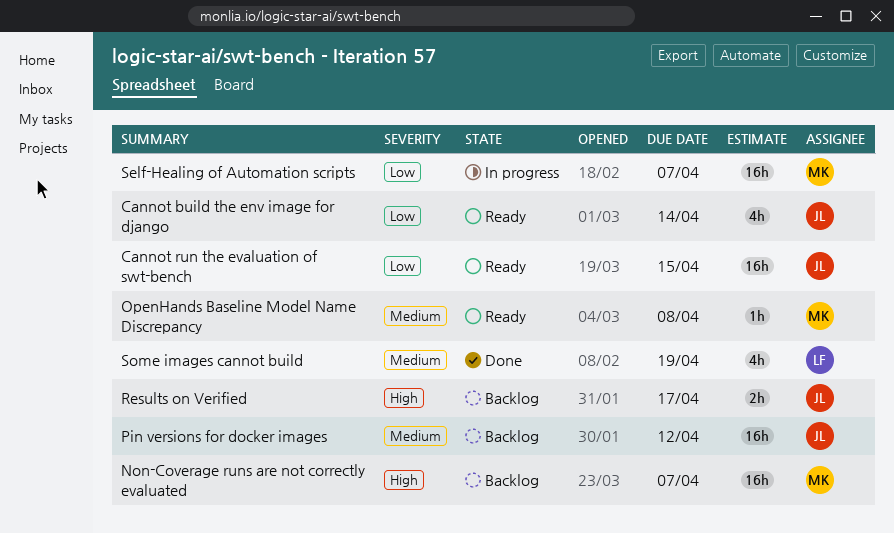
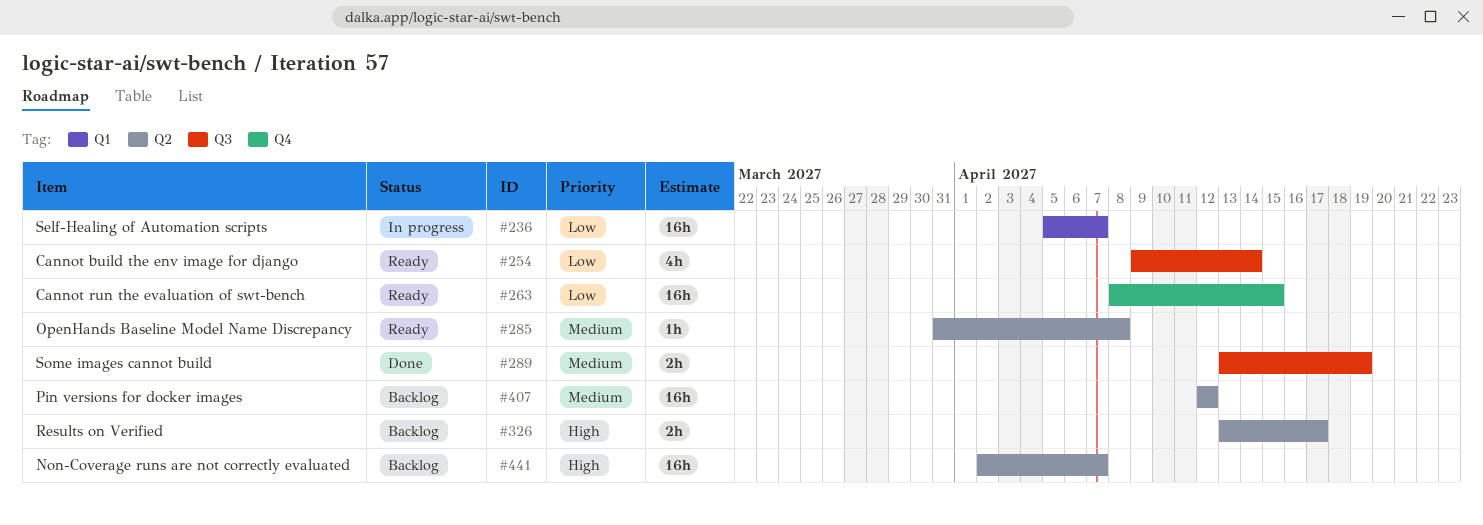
Some images cannot build, estimate: 4h -> 2h

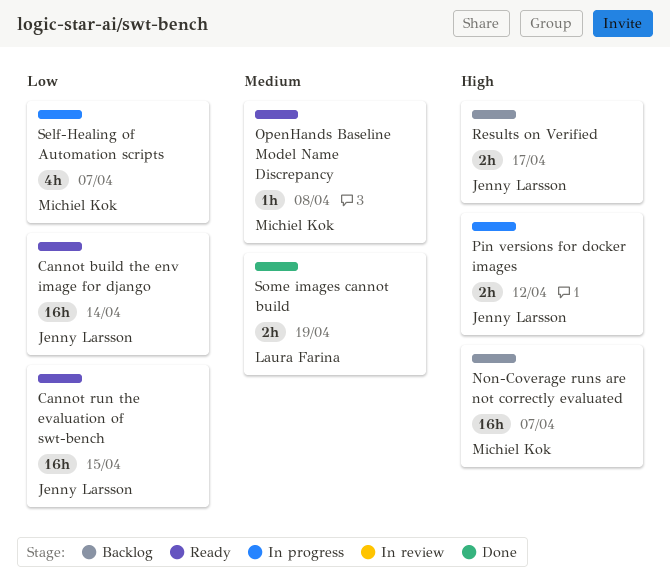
Cannot build the env image for django, estimate: 4h -> 16h
Pin versions for docker images, status: Backlog -> In progress
Pin versions for docker images, priority: Medium -> High
Pin versions for docker images, estimate: 16h -> 2h
Self-Healing of Automation scripts, estimate: 16h -> 4h

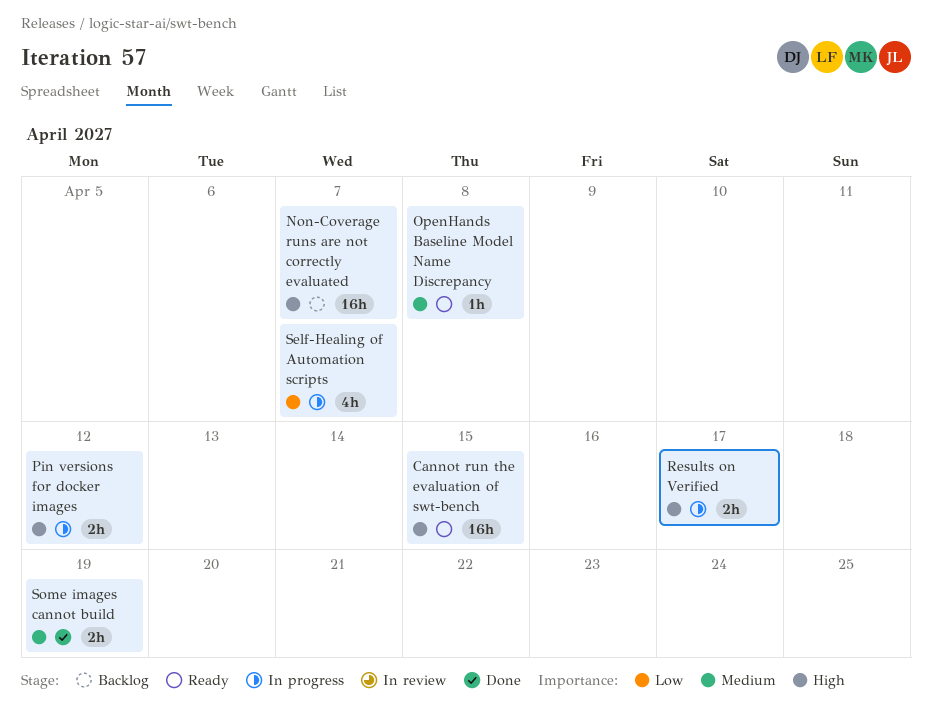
Cannot build the env image for django: present -> none
Cannot run the evaluation of swt-bench, priority: Low -> High
Results on Verified, status: Backlog -> In progress

